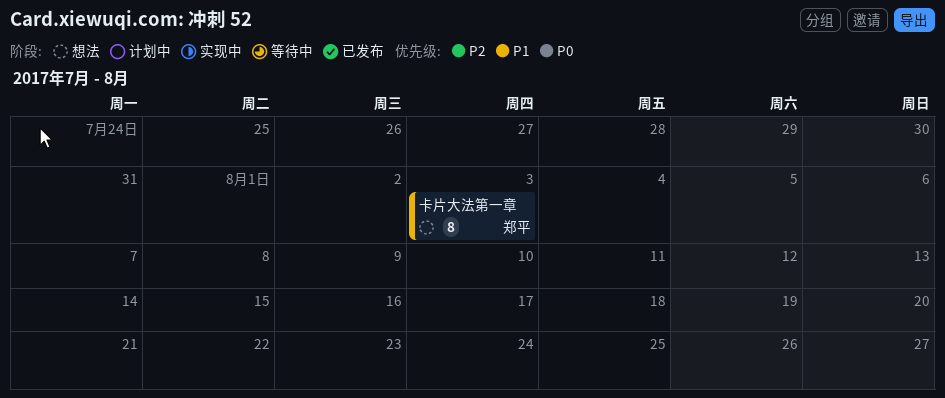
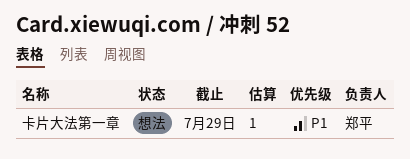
卡片大法第一章, estimate: 8 -> 1
卡片大法第一章, due: Aug 3 -> Jul 29

